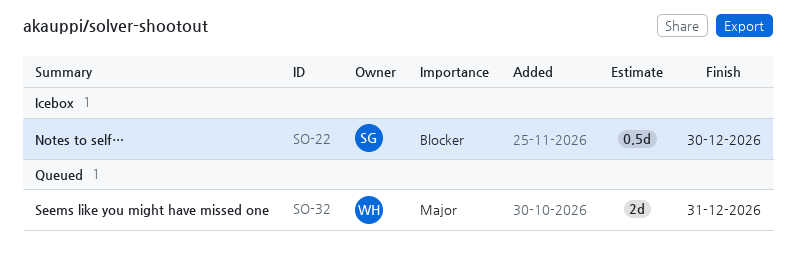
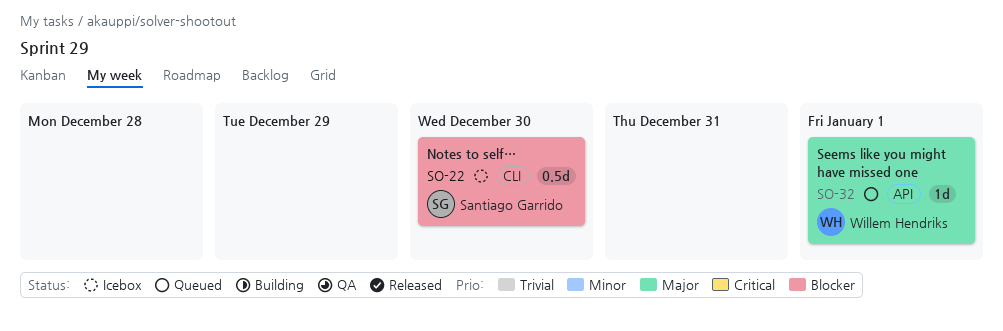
SO-32, estimate: 2d -> 1d
SO-32, due: Dec 31 -> Jan 1

